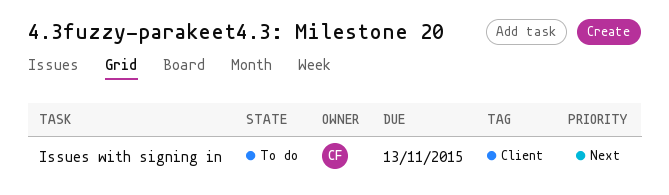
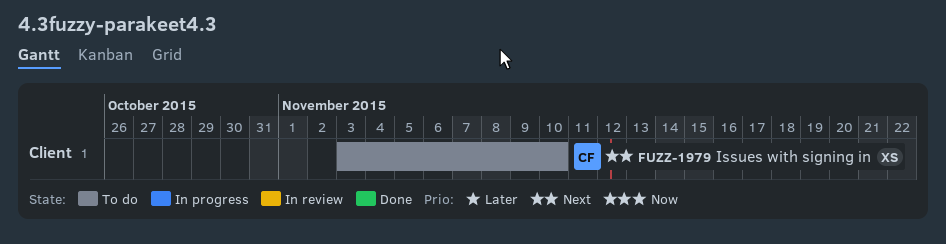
Issues with signing in, due: Nov 13 -> Nov 10

